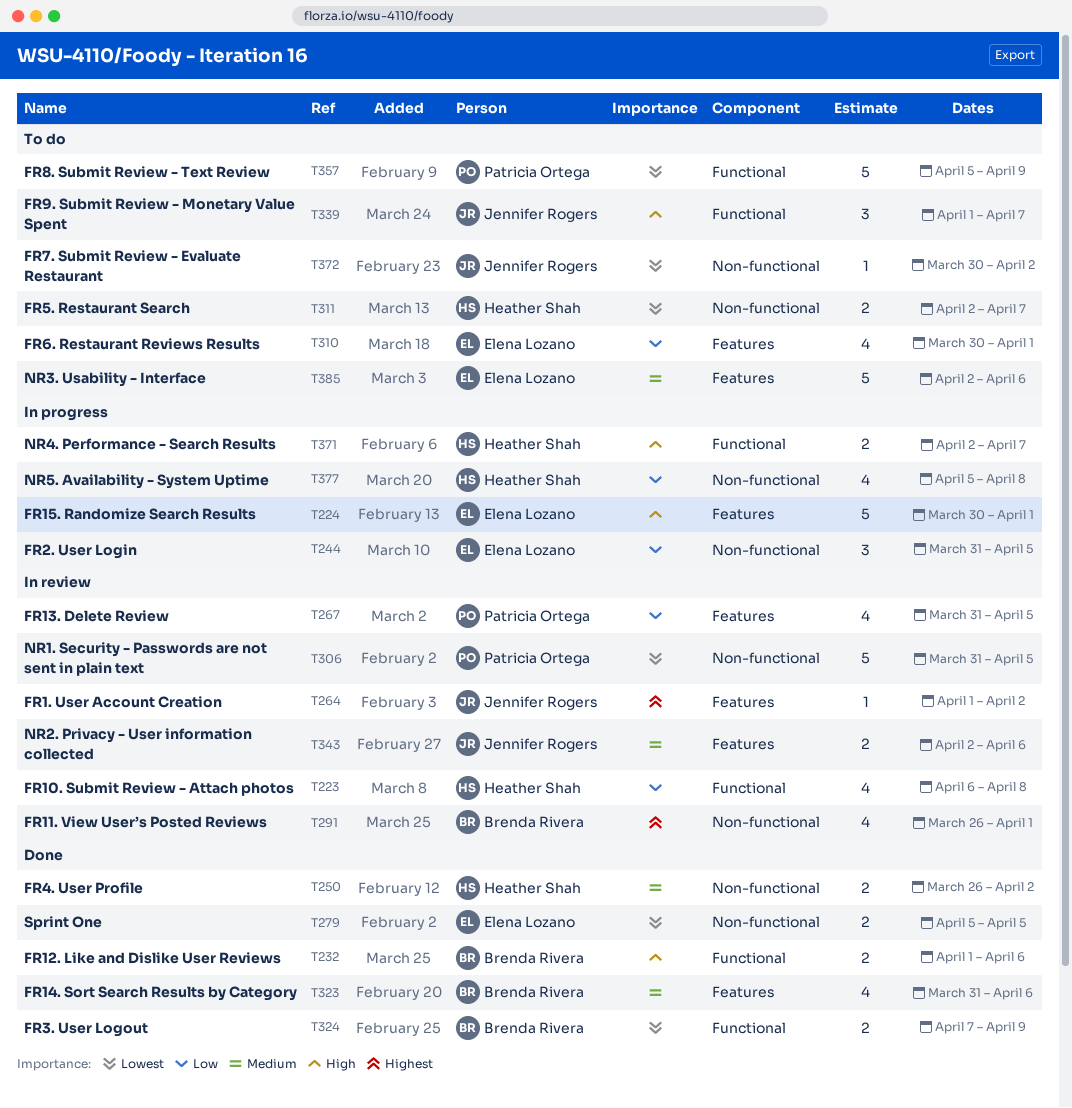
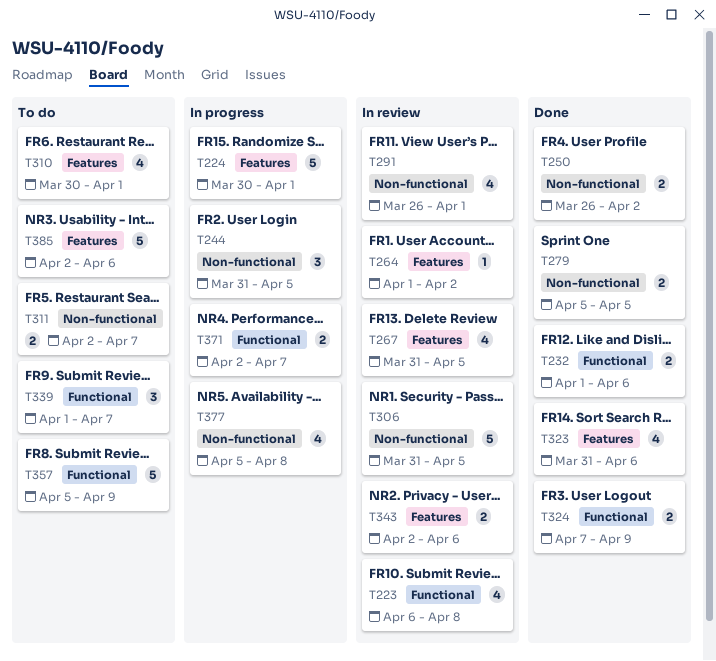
T372: present -> none

